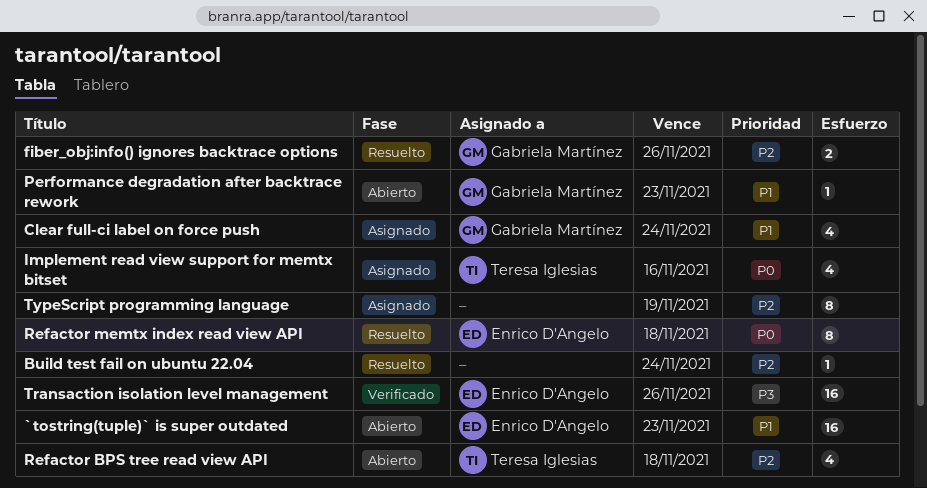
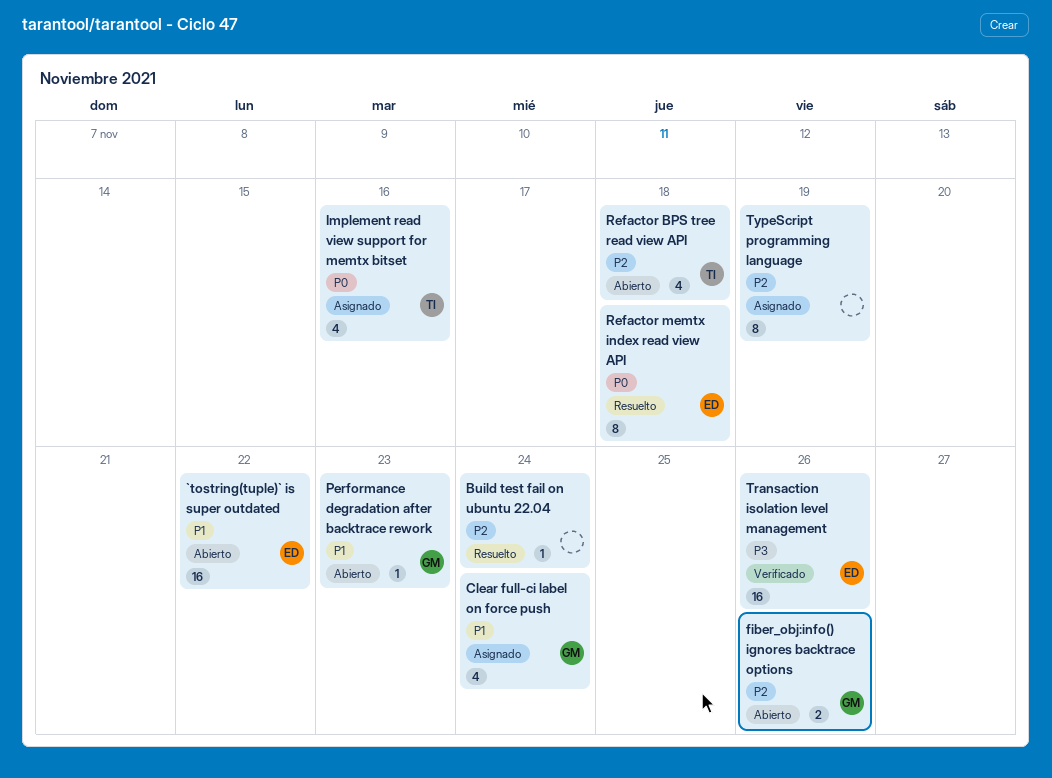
`tostring(tuple)` is super outdated, due: Nov 23 -> Nov 22
fiber_obj:info() ignores backtrace options, status: Resuelto -> Abierto

